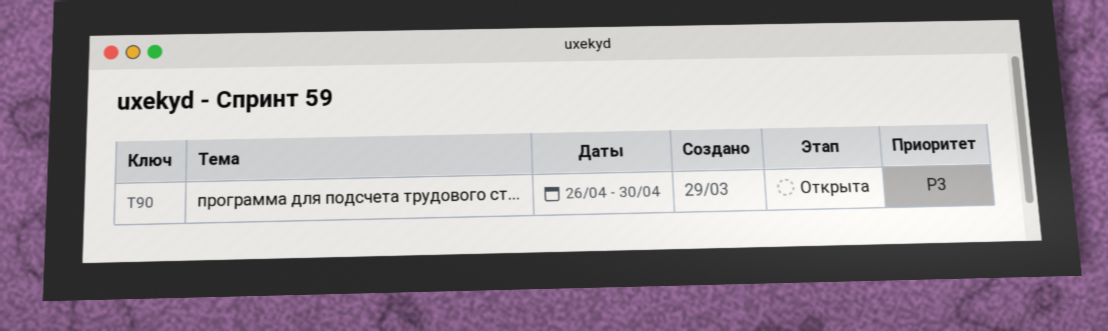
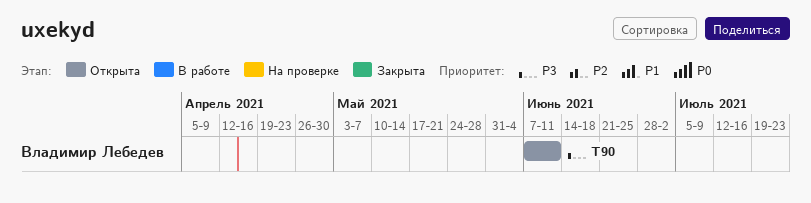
T90, start: Apr 26 -> Jun 7
T90, due: Apr 30 -> Jun 11

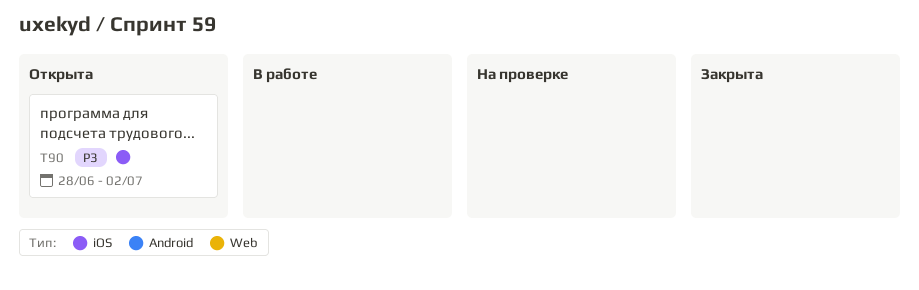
T90, start: Jun 7 -> Jun 28
T90, due: Jun 11 -> Jul 2

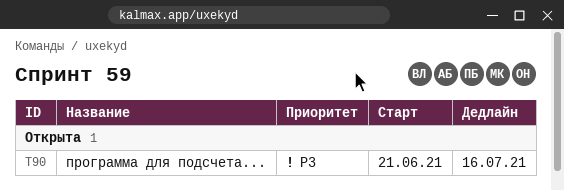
T90, start: Jun 28 -> Jun 21
T90, due: Jul 2 -> Jul 16

